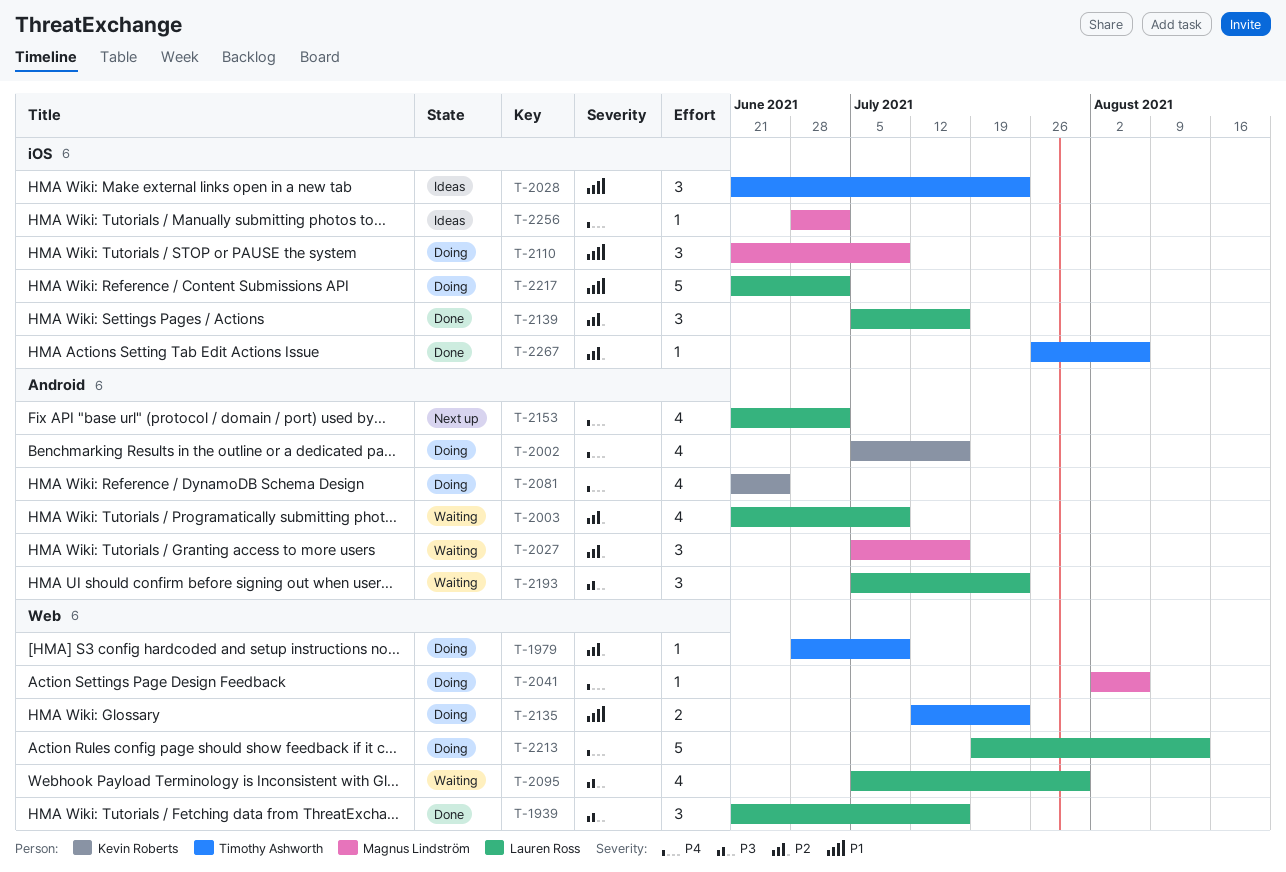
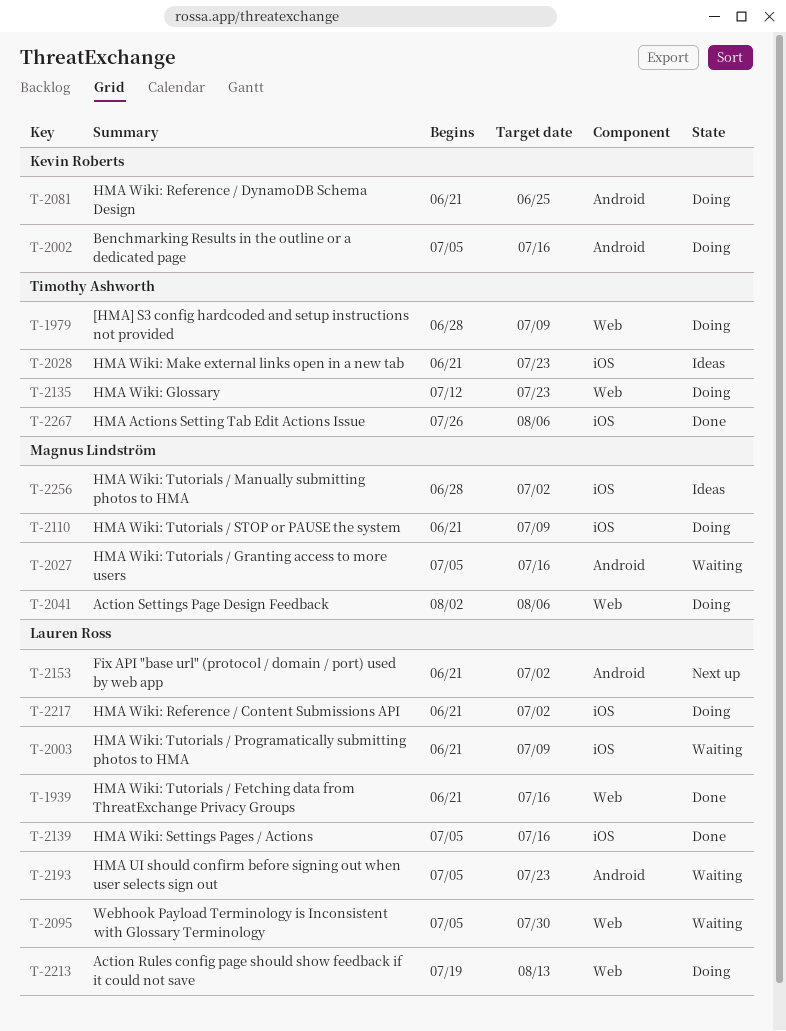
T-2003, label: Android -> iOS

